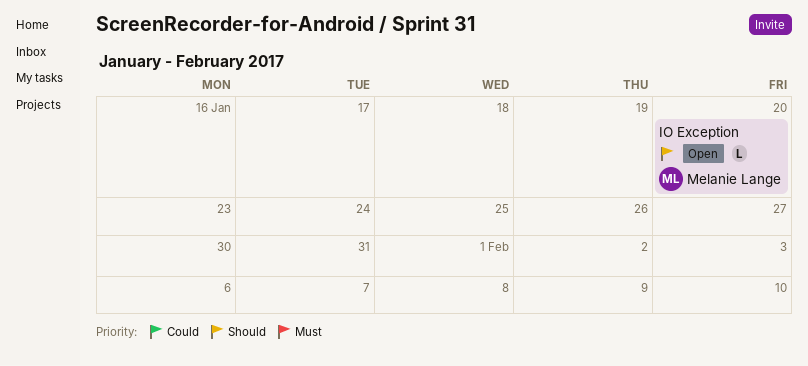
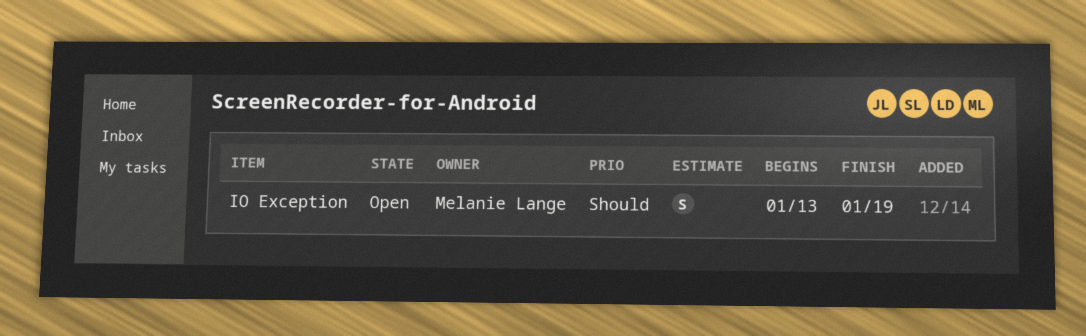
IO Exception, estimate: L -> S
IO Exception, due: Jan 20 -> Jan 19

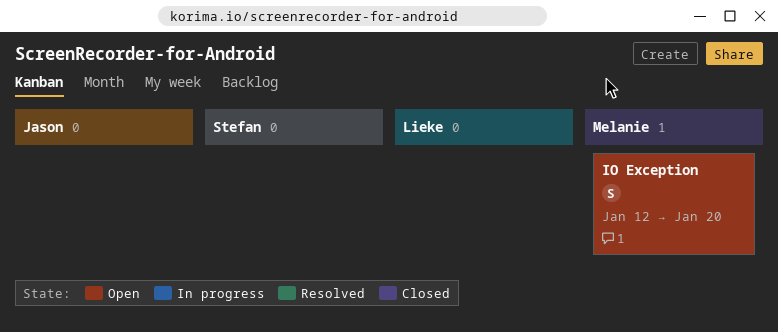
IO Exception, start: Jan 13 -> Jan 12
IO Exception, due: Jan 19 -> Jan 20

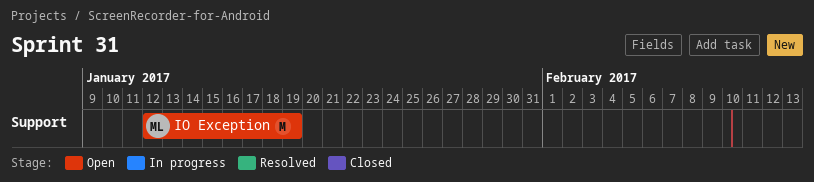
IO Exception, estimate: S -> M
IO Exception, due: Jan 20 -> Jan 19

